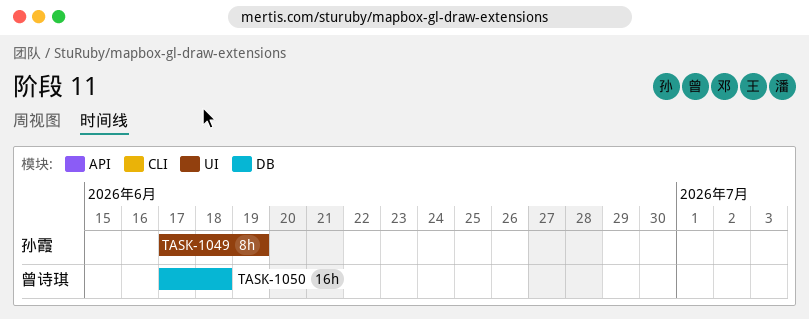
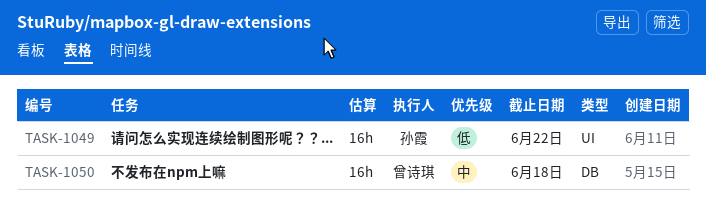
TASK-1049, estimate: 8h -> 16h
TASK-1049, due: Jun 19 -> Jun 22

